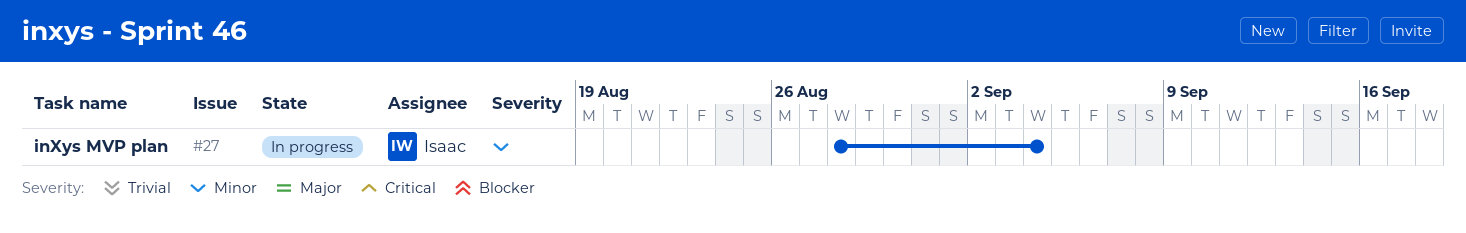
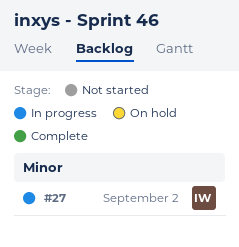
#27, due: Sep 4 -> Sep 2

